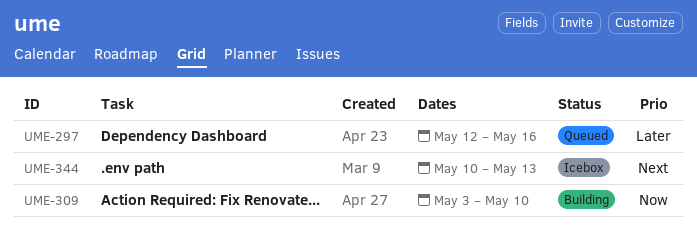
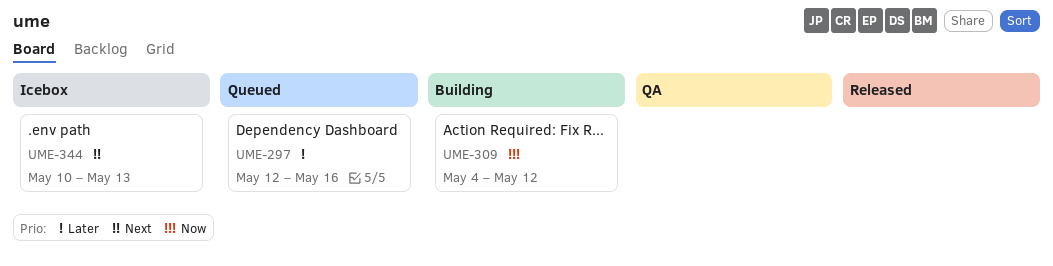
UME-309, start: May 3 -> May 4
UME-309, due: May 10 -> May 12

